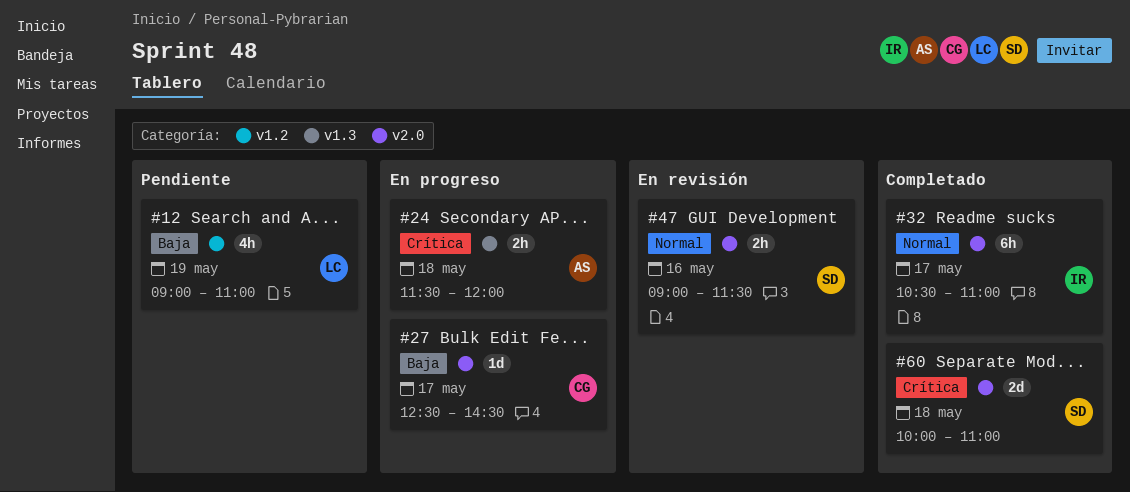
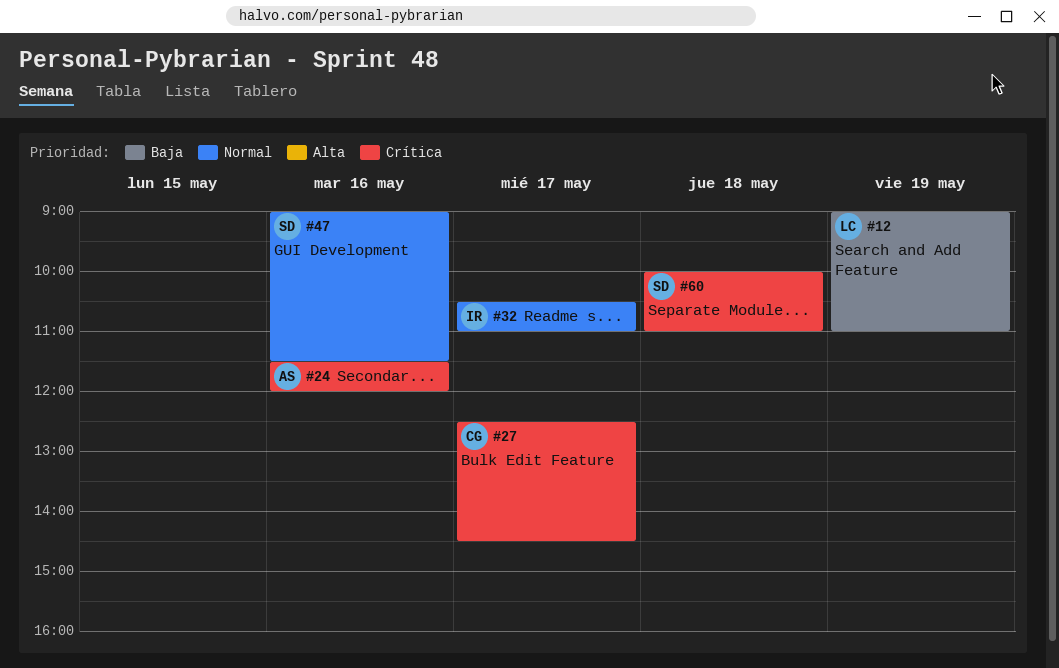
#24, day: May 18 -> May 16
#27, priority: Baja -> Crítica

